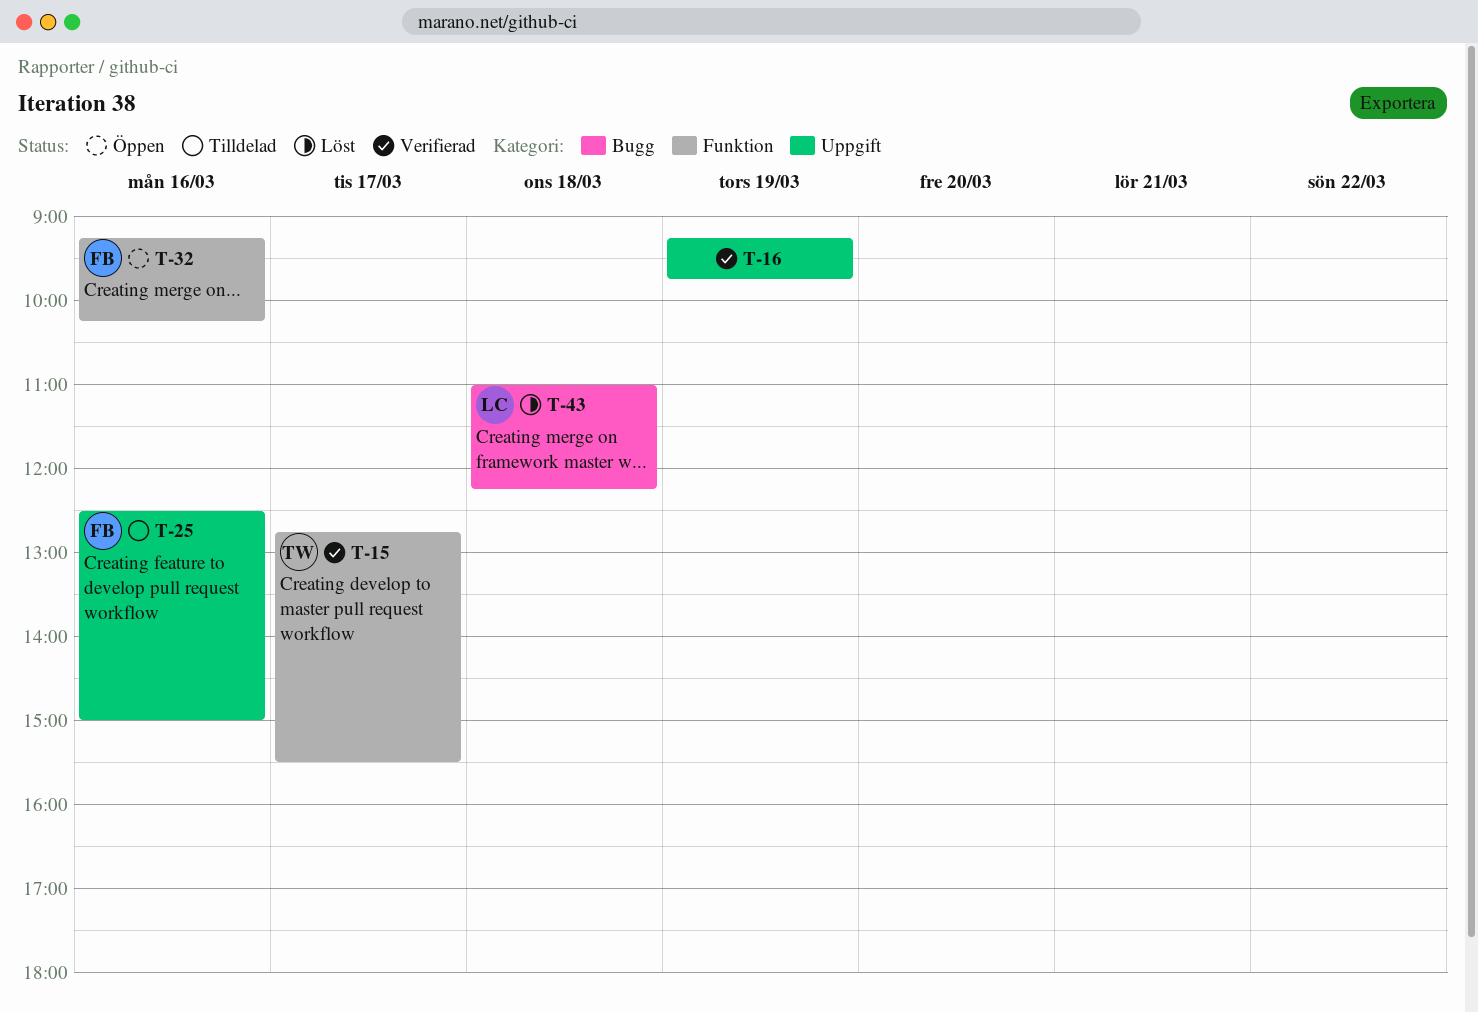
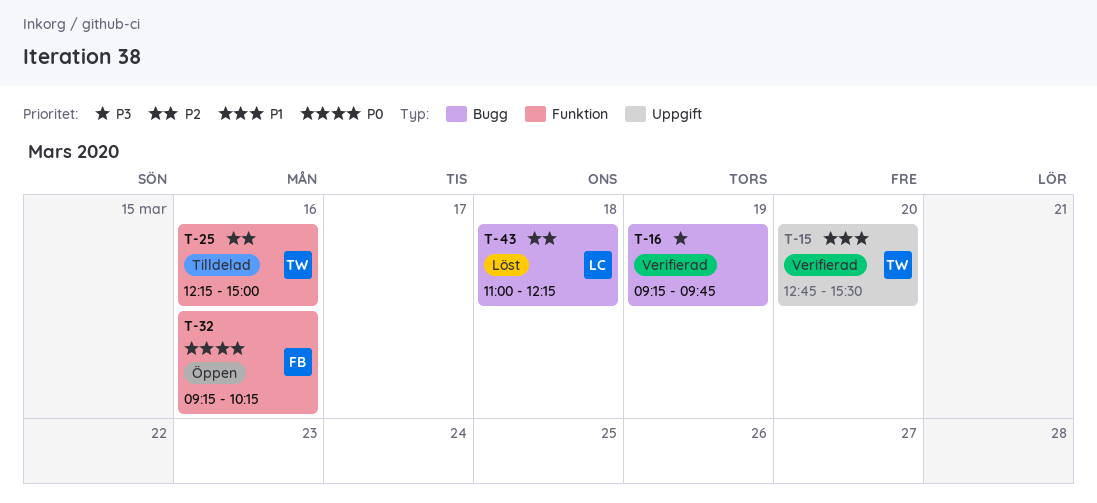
T-15, label: Funktion -> Uppgift
T-15, day: Mar 17 -> Mar 20
T-16, label: Uppgift -> Bugg
T-25, owner: FB -> TW
T-25, label: Uppgift -> Funktion
T-25, begins: 12:30 -> 12:15

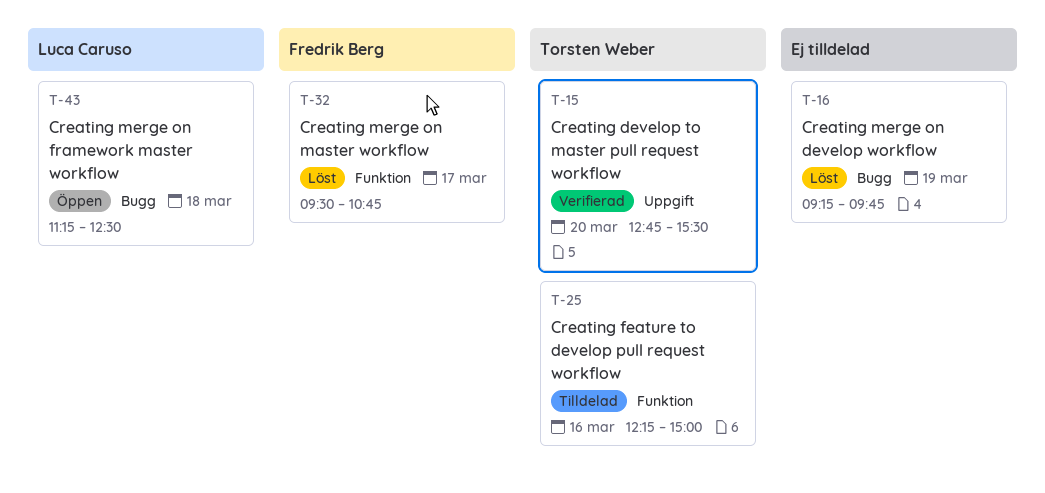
T-16, status: Verifierad -> Löst
T-32, status: Öppen -> Löst
T-32, day: Mar 16 -> Mar 17
T-32, begins: 09:15 -> 09:30
T-32, ends: 10:15 -> 10:45
T-43, status: Löst -> Öppen
T-43, begins: 11:00 -> 11:15
T-43, ends: 12:15 -> 12:30

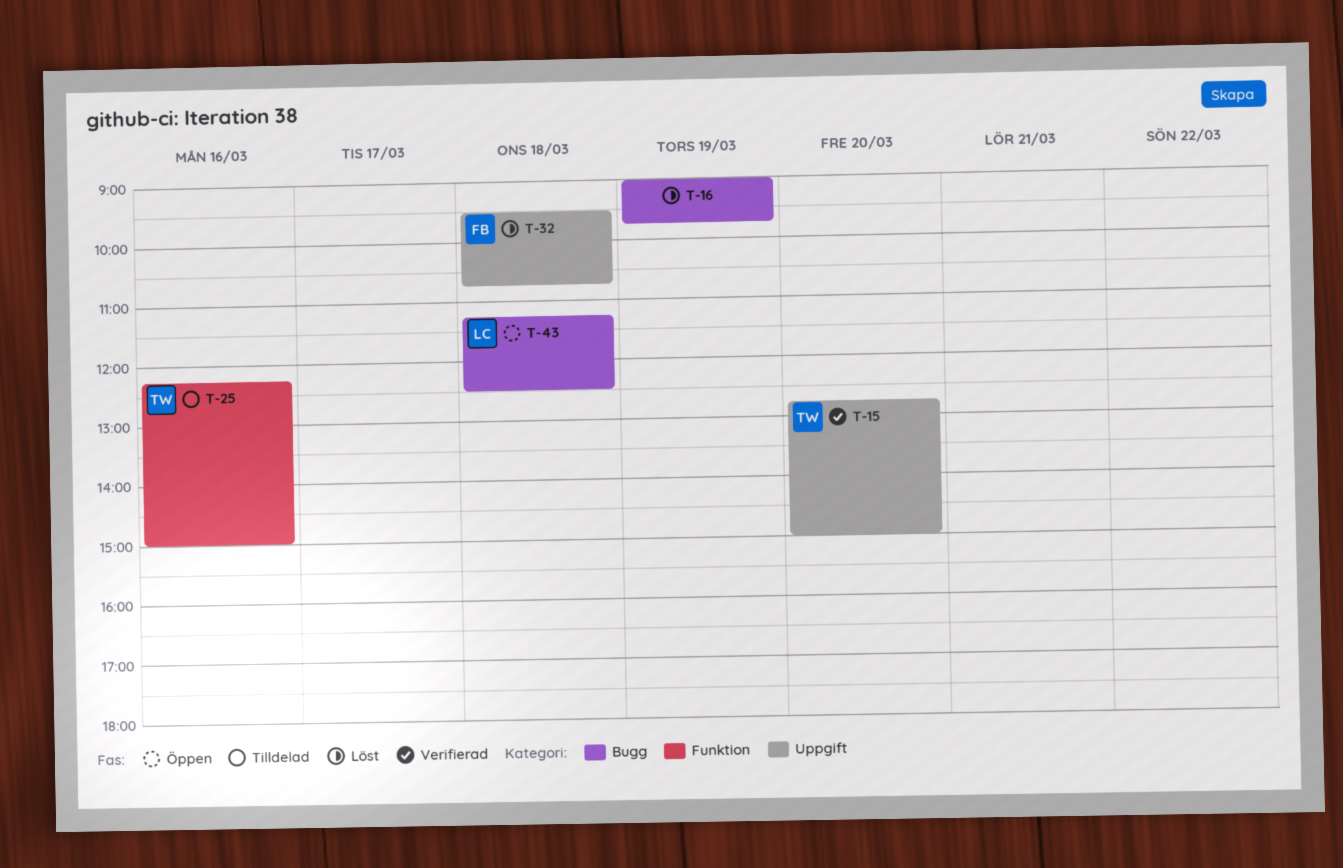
T-15, ends: 15:30 -> 15:00
T-16, begins: 09:15 -> 09:00
T-32, label: Funktion -> Uppgift
T-32, day: Mar 17 -> Mar 18

